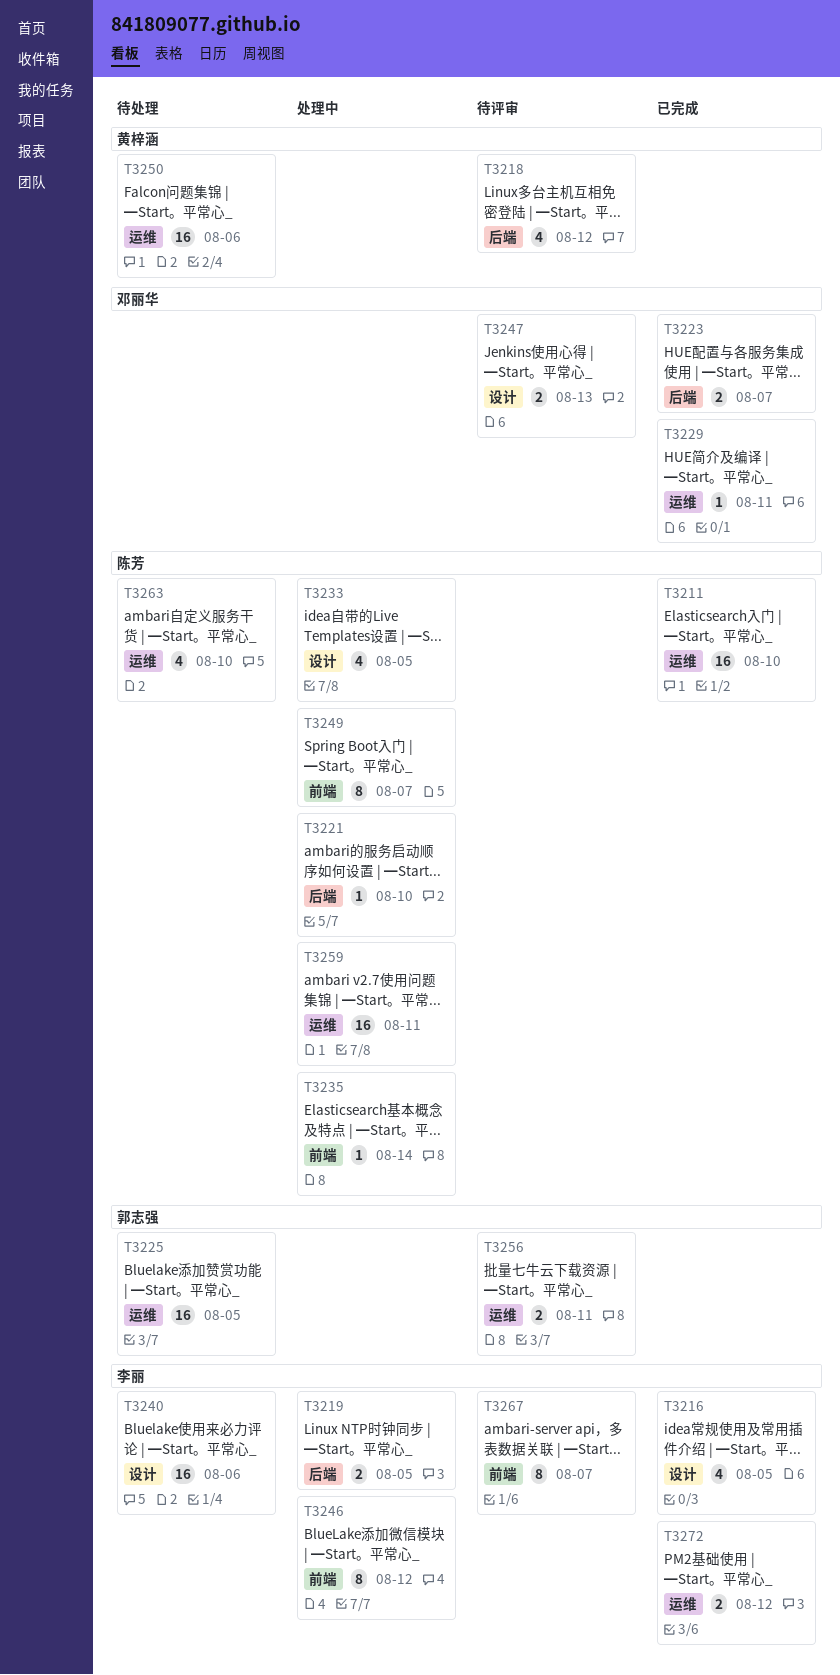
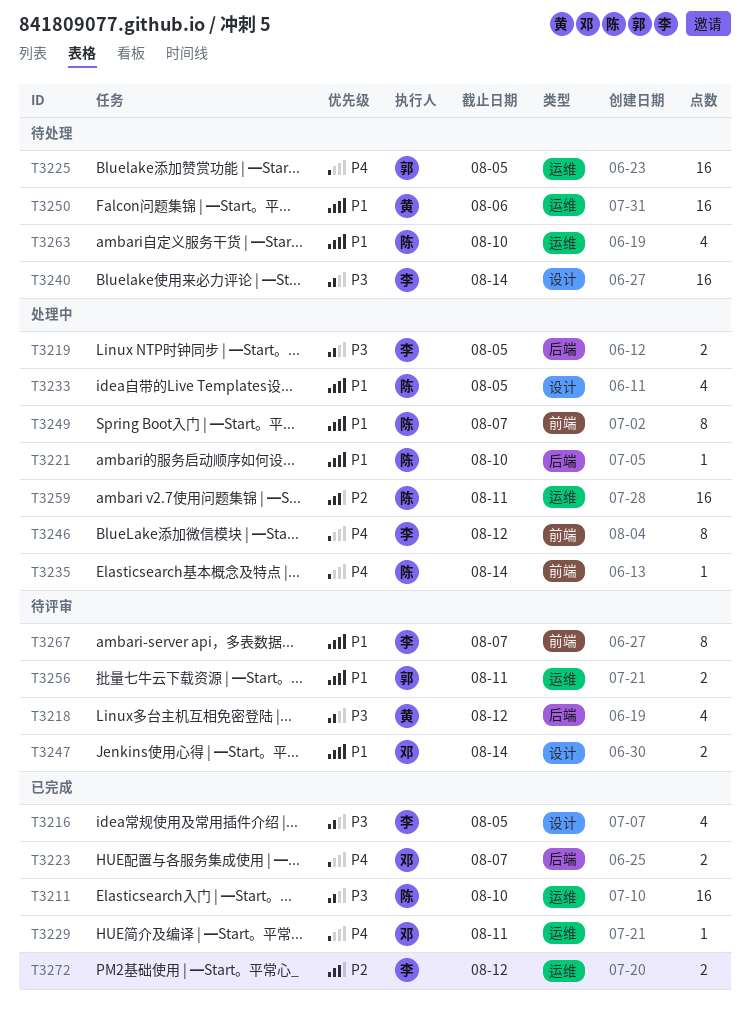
T3240, due: Aug 6 -> Aug 14
T3247, due: Aug 13 -> Aug 14

